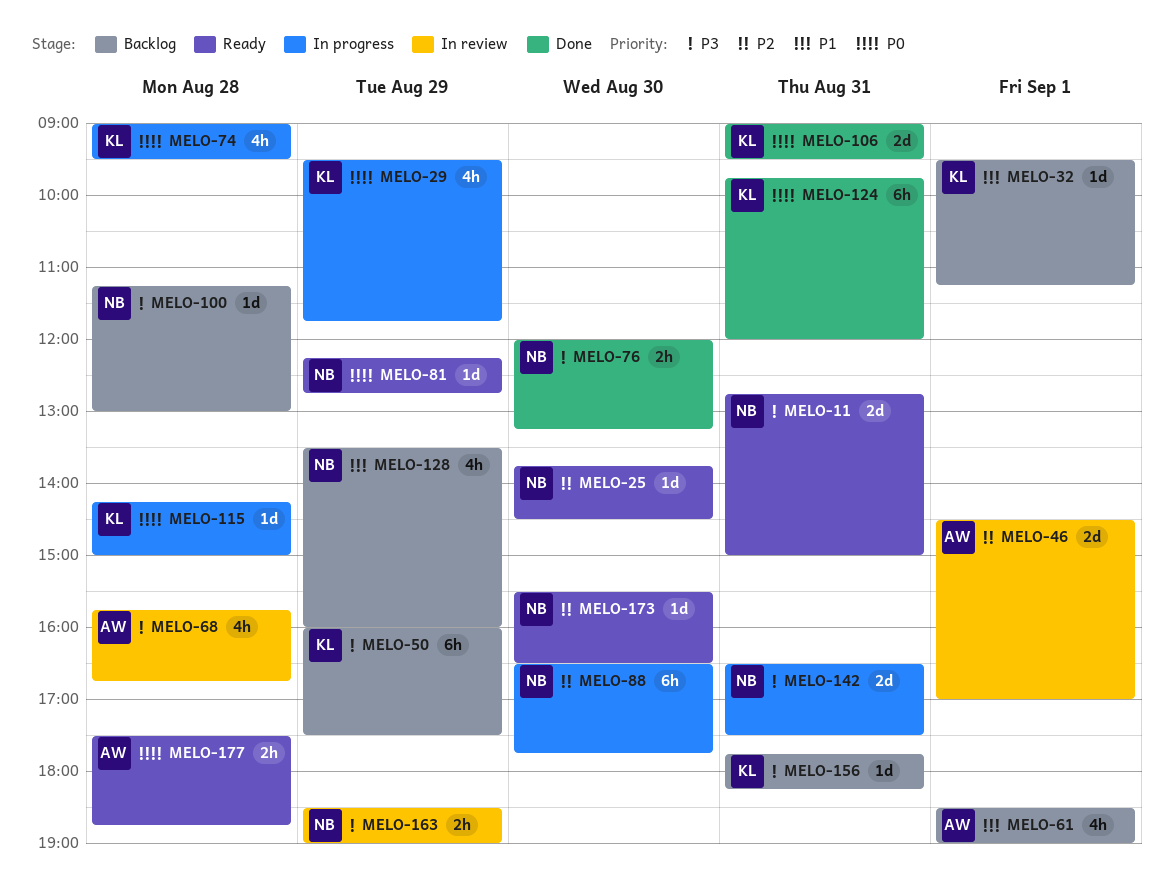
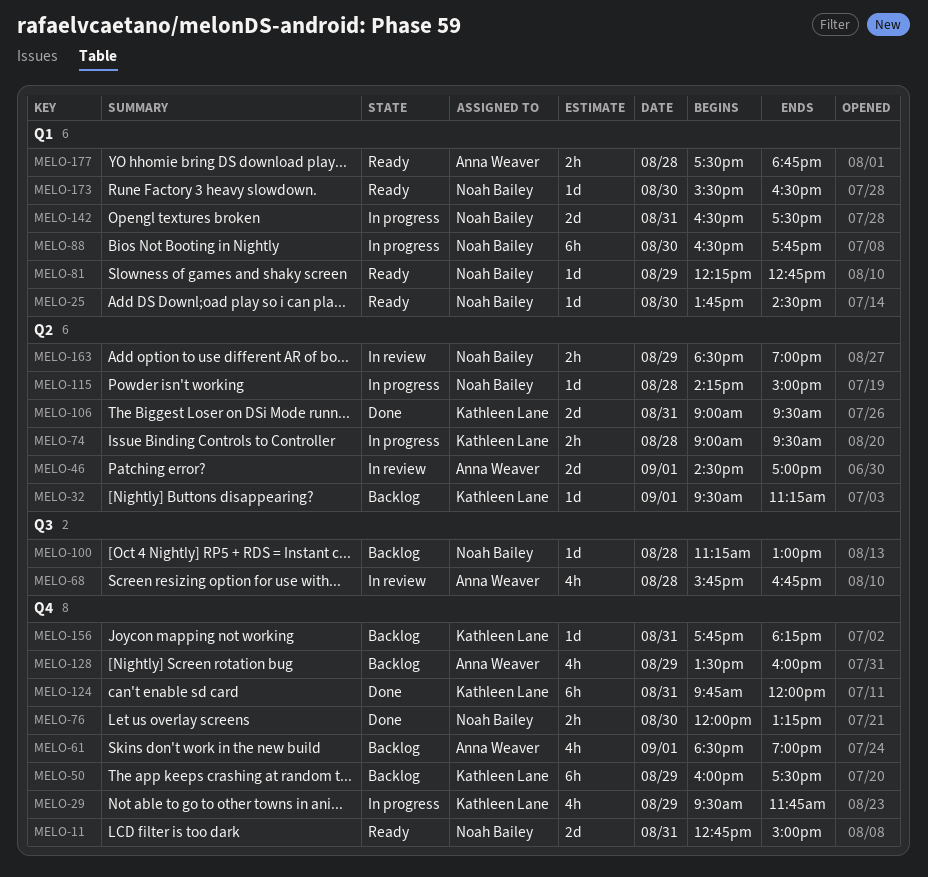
MELO-74, estimate: 4h -> 2h
MELO-115, owner: Kathleen Lane -> Noah Bailey
MELO-128, owner: Noah Bailey -> Anna Weaver

